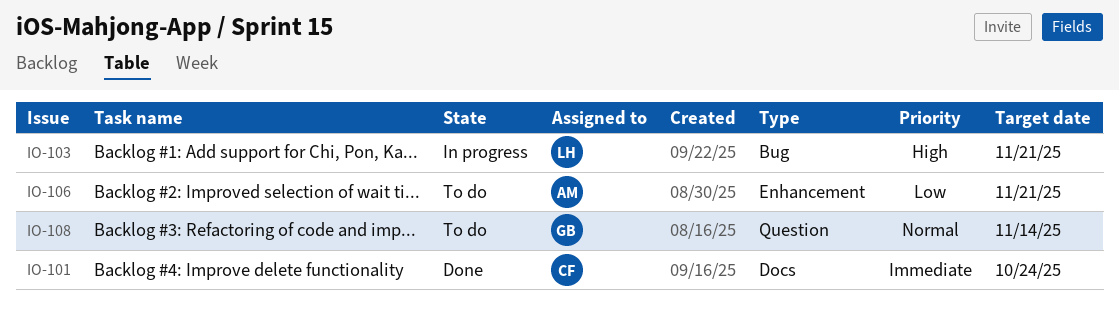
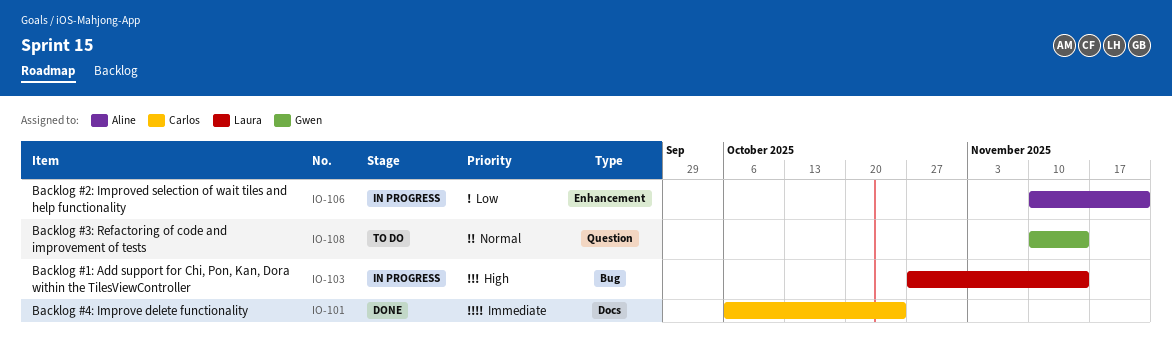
IO-103, due: Nov 21 -> Nov 14
IO-106, status: To do -> In progress

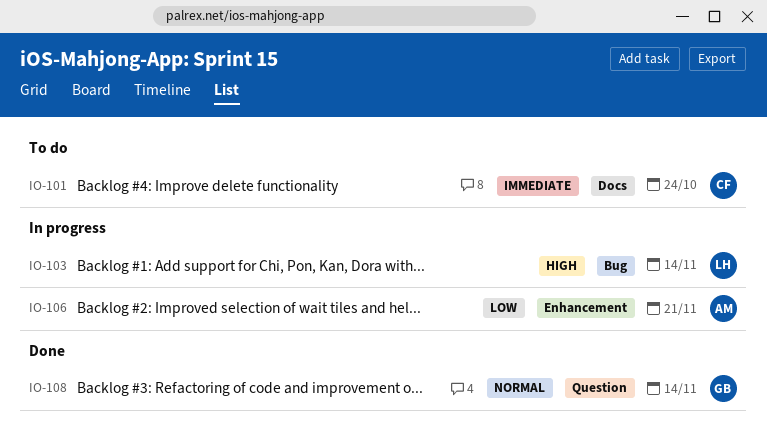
IO-101, status: Done -> To do
IO-108, status: To do -> Done

